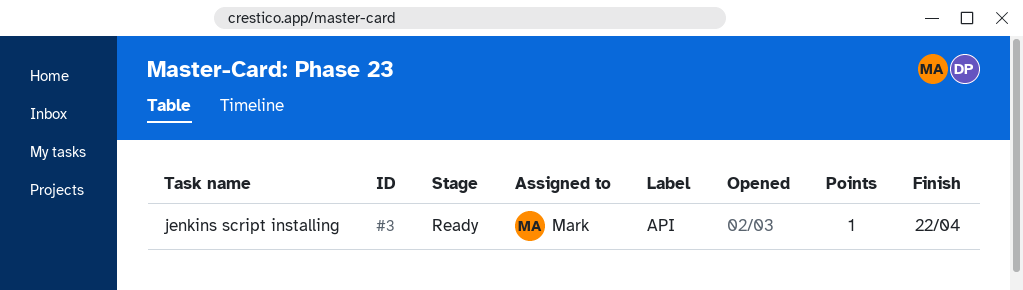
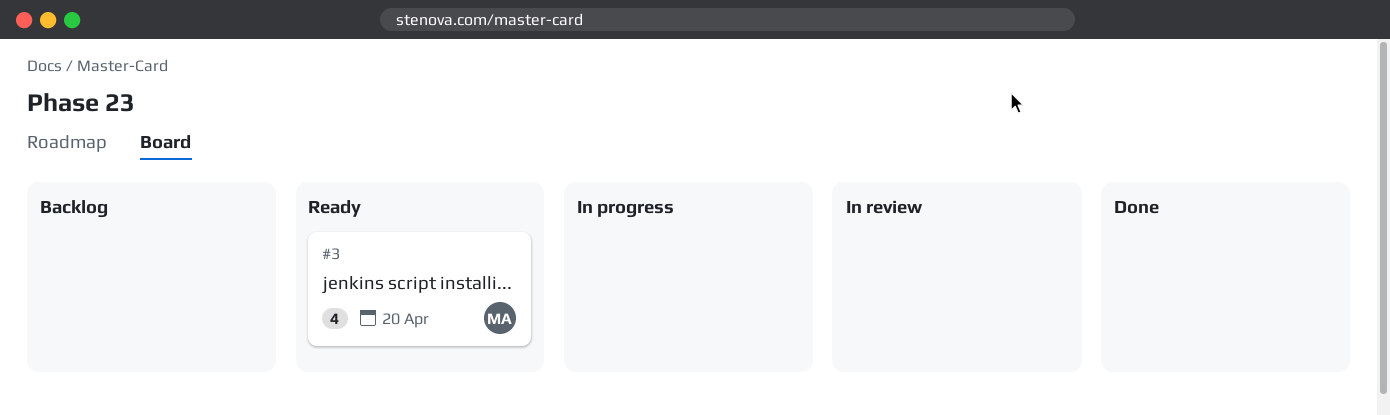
#3, estimate: 1 -> 4
#3, due: Apr 22 -> Apr 20

